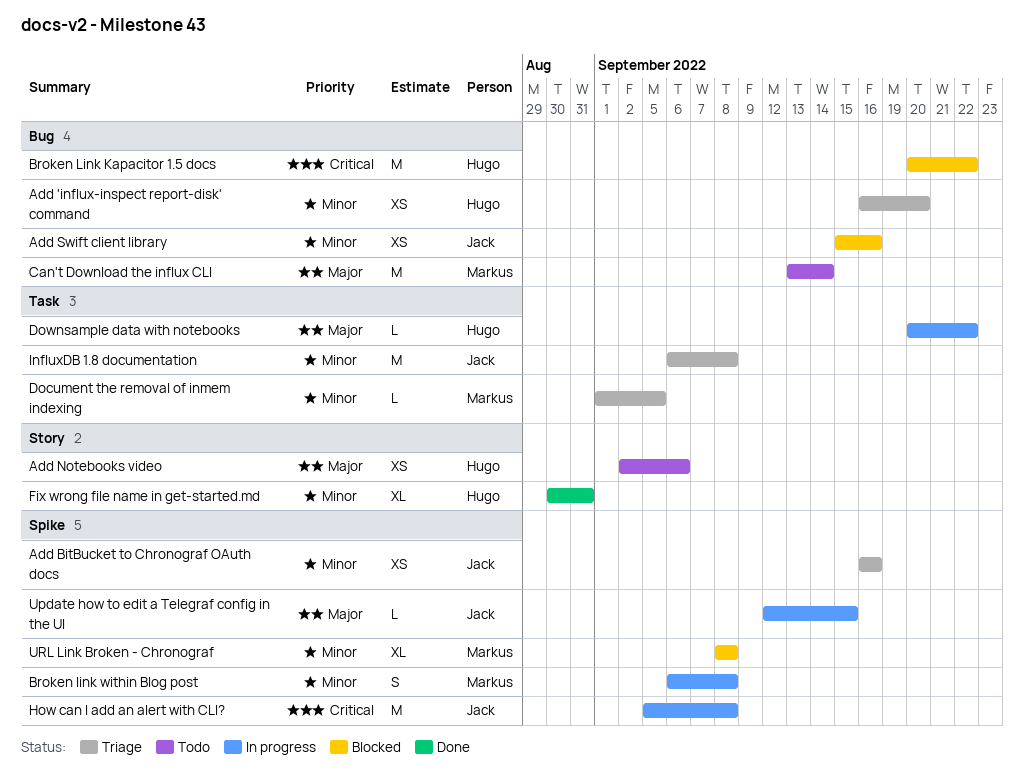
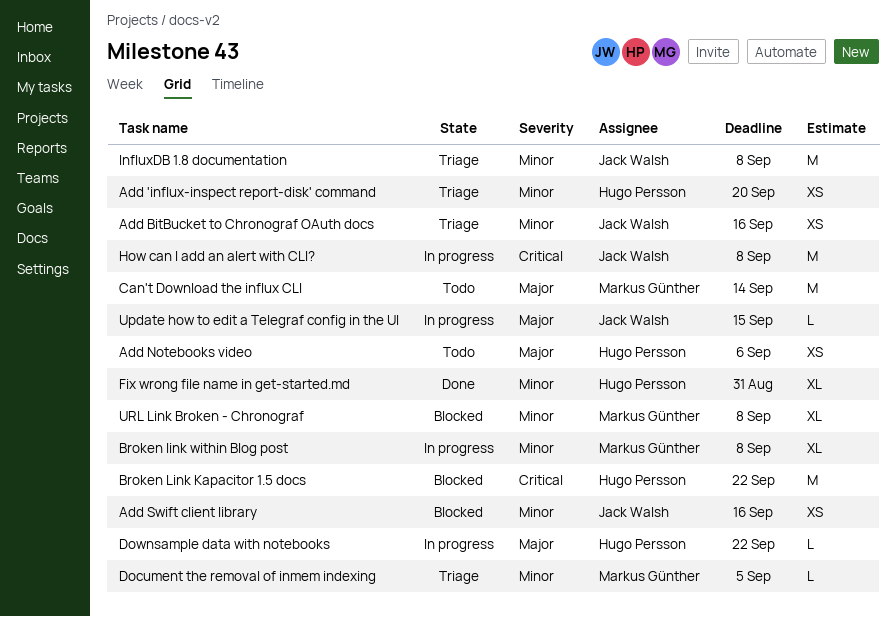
Broken link within Blog post, estimate: S -> XL

